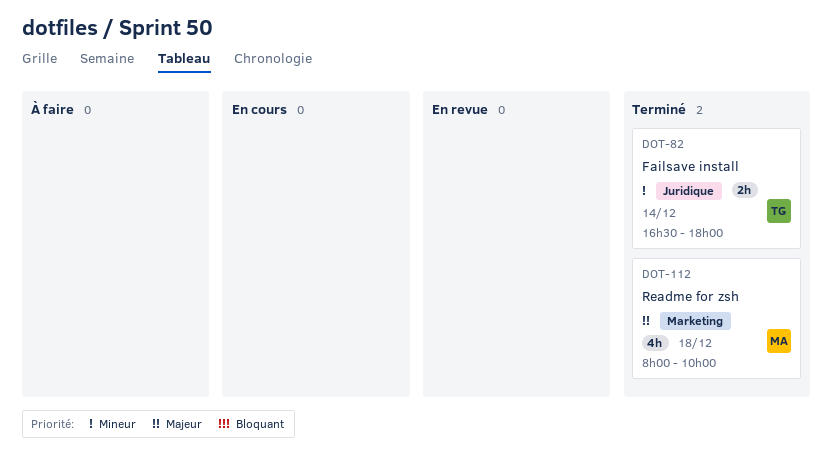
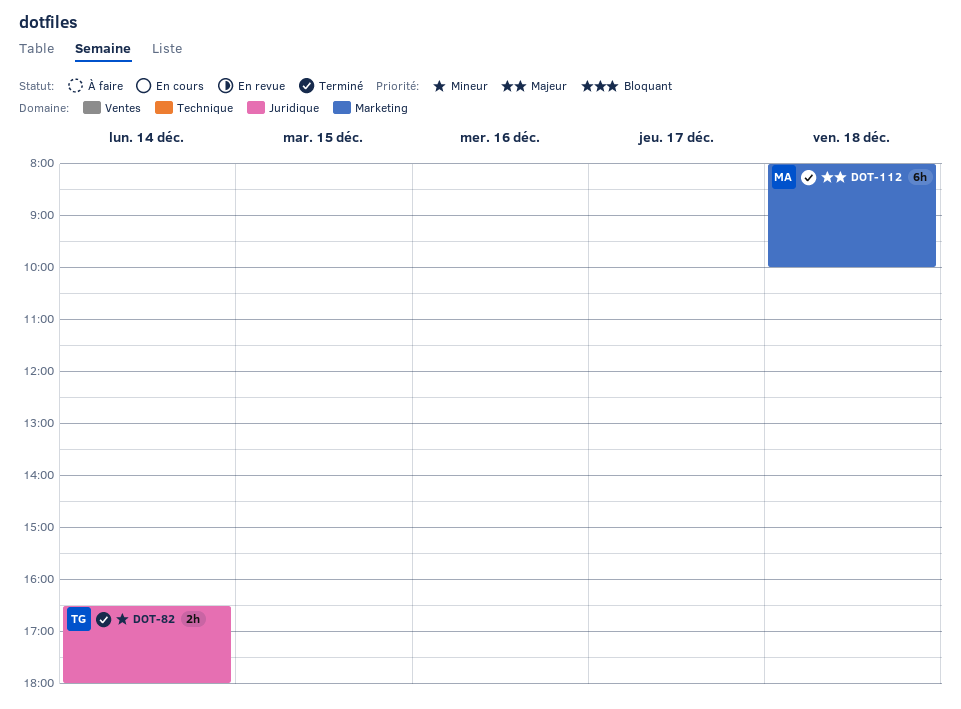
DOT-112, estimate: 4h -> 6h

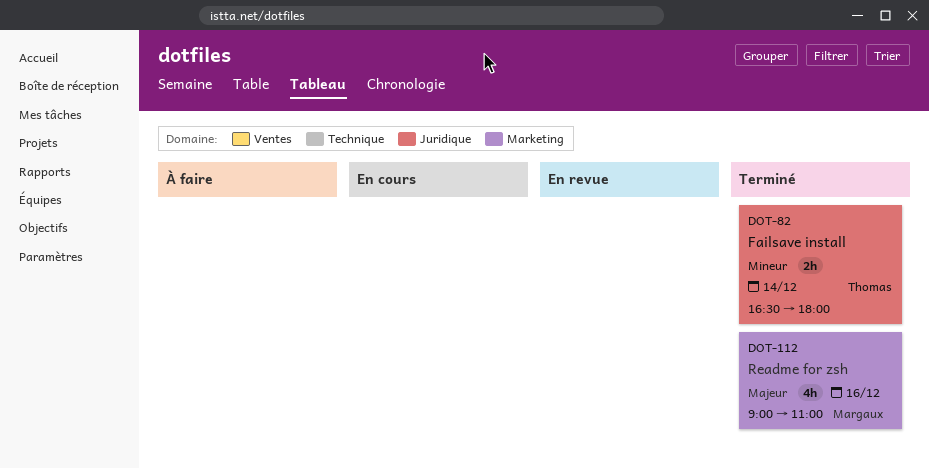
DOT-112, estimate: 6h -> 4h
DOT-112, day: Dec 18 -> Dec 16
DOT-112, begins: 08:00 -> 09:00
DOT-112, ends: 10:00 -> 11:00

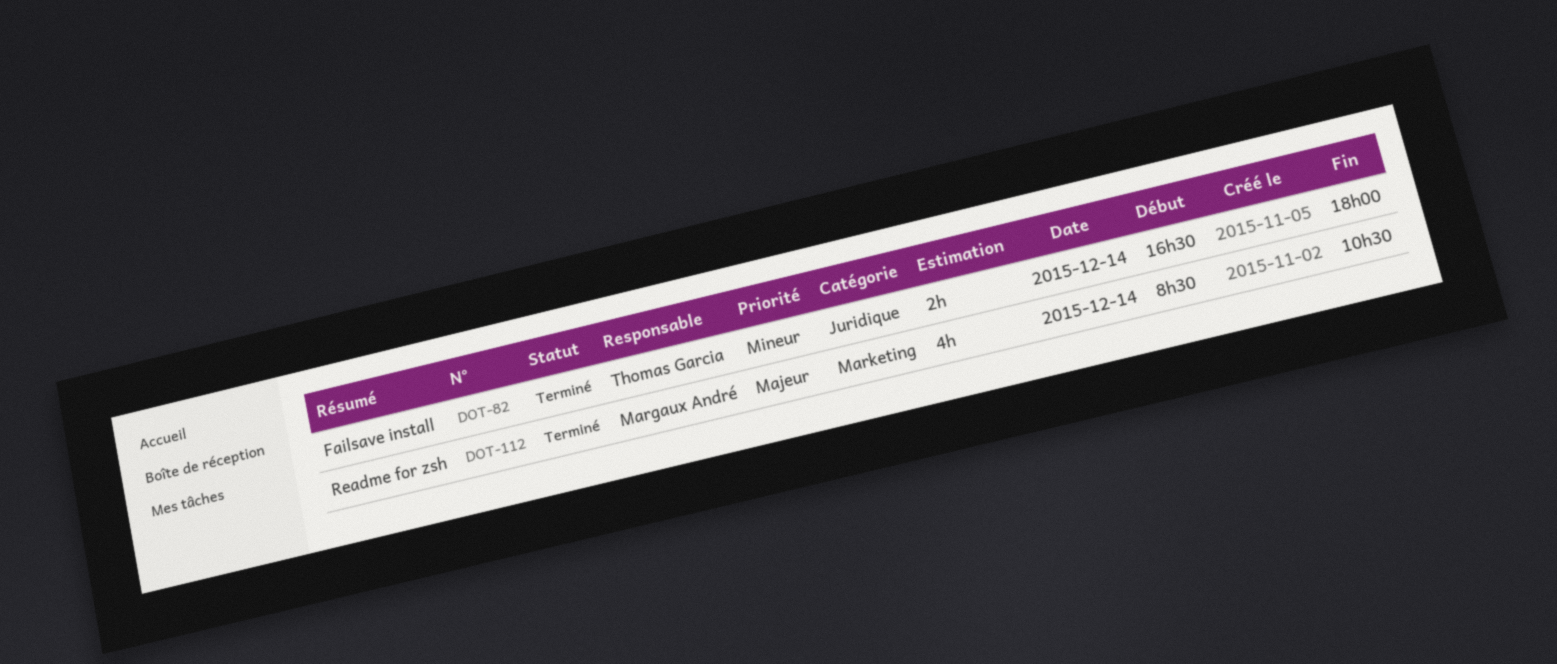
DOT-112, day: Dec 16 -> Dec 14
DOT-112, begins: 09:00 -> 08:30
DOT-112, ends: 11:00 -> 10:30

